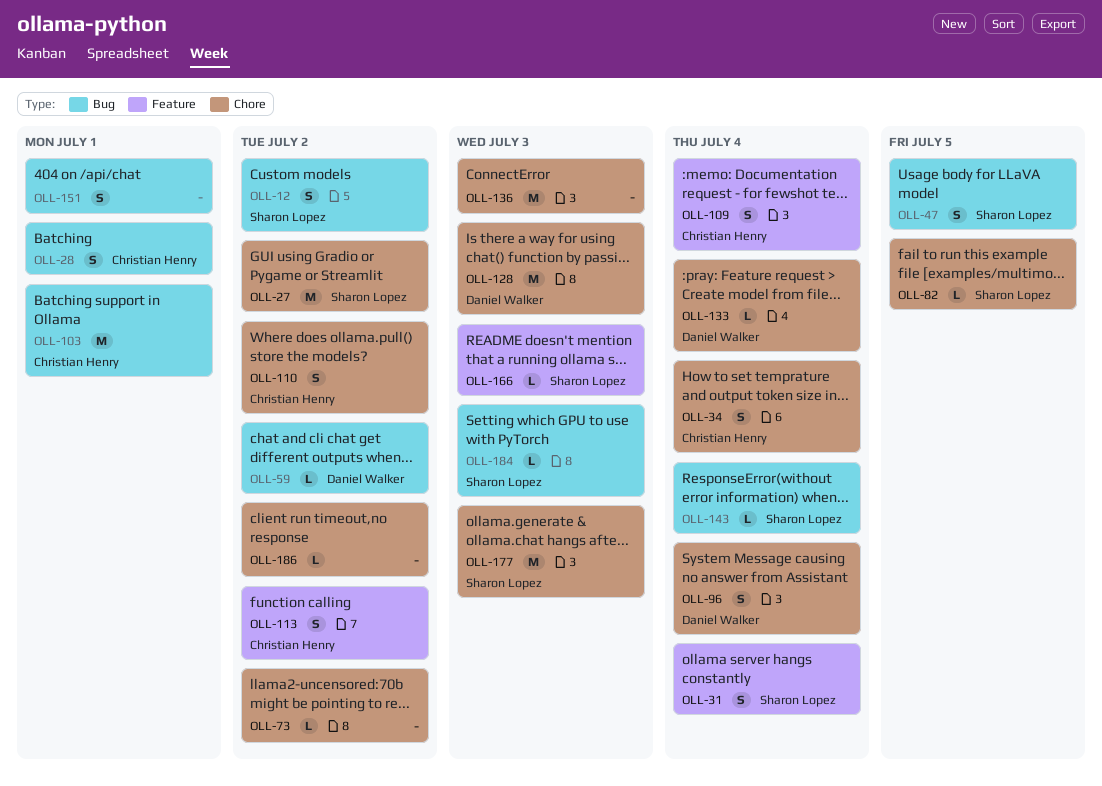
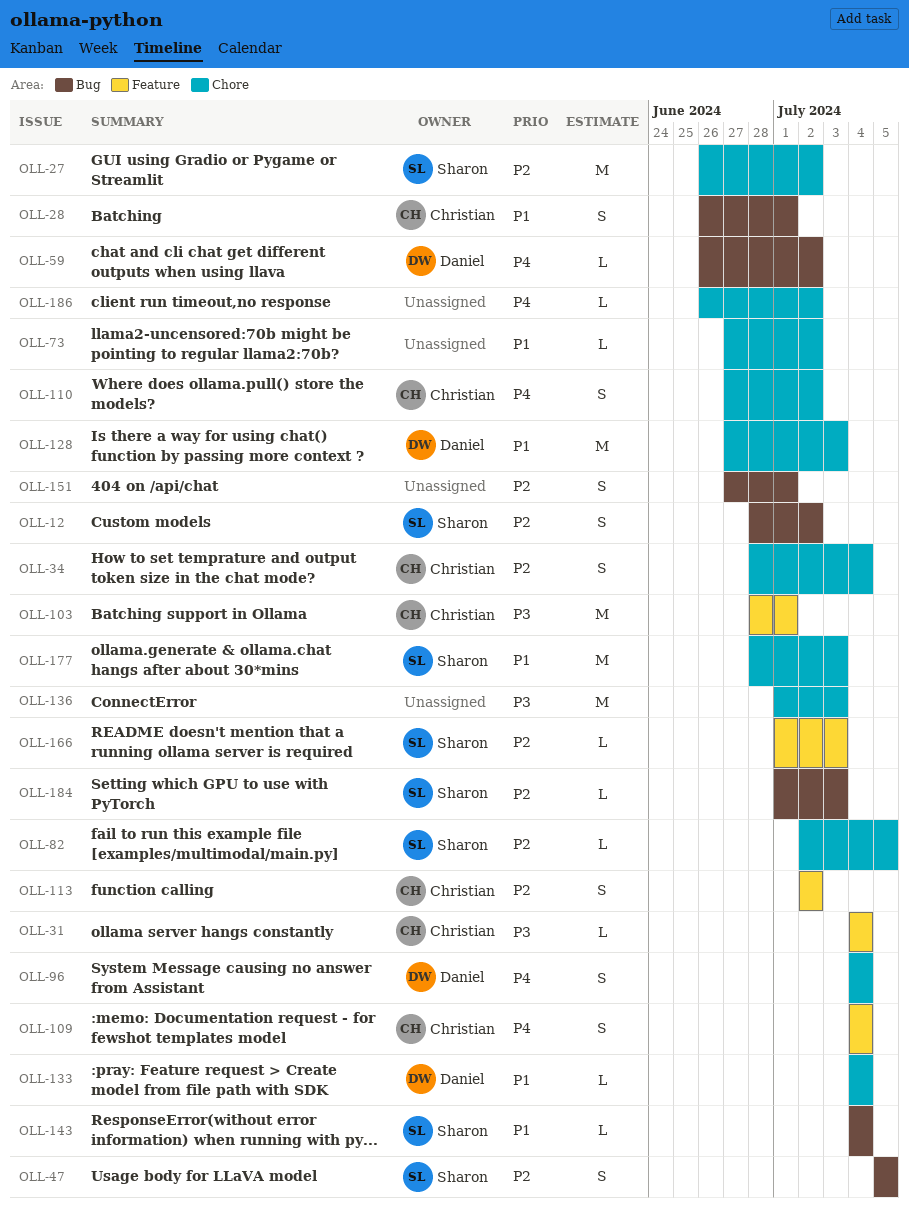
OLL-31, owner: Sharon Lopez -> Christian Henry
OLL-31, estimate: S -> L
OLL-103, label: Bug -> Feature

